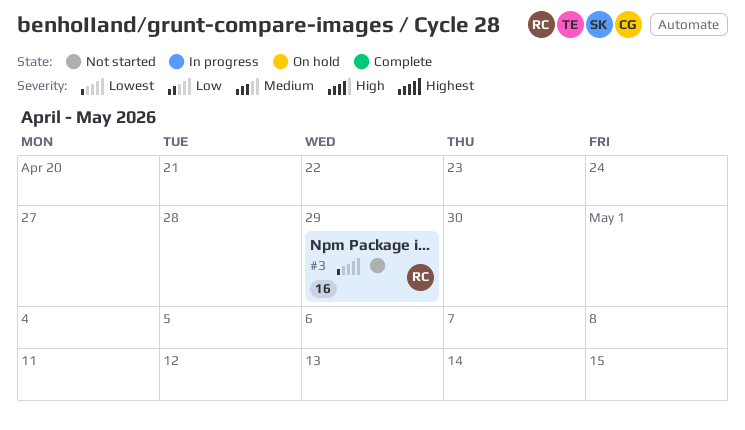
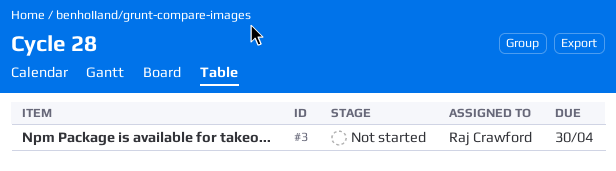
#3, due: Apr 29 -> Apr 30

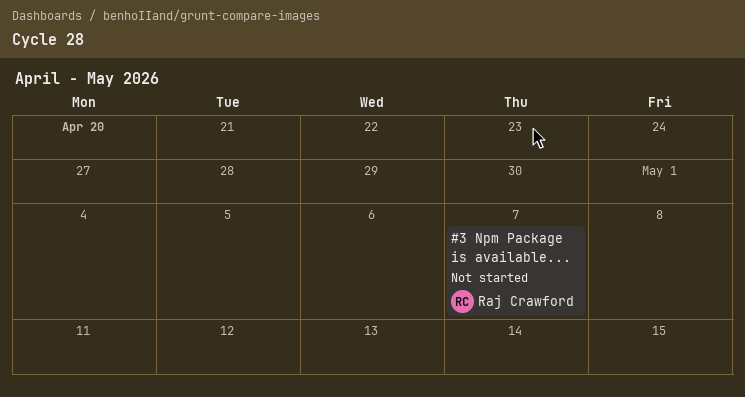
#3, due: Apr 30 -> May 7

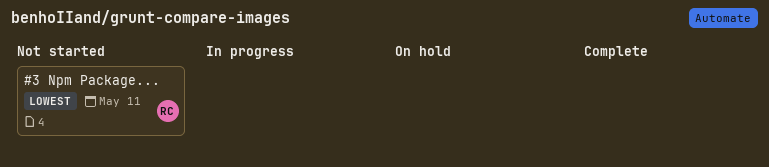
#3, due: May 7 -> May 11

